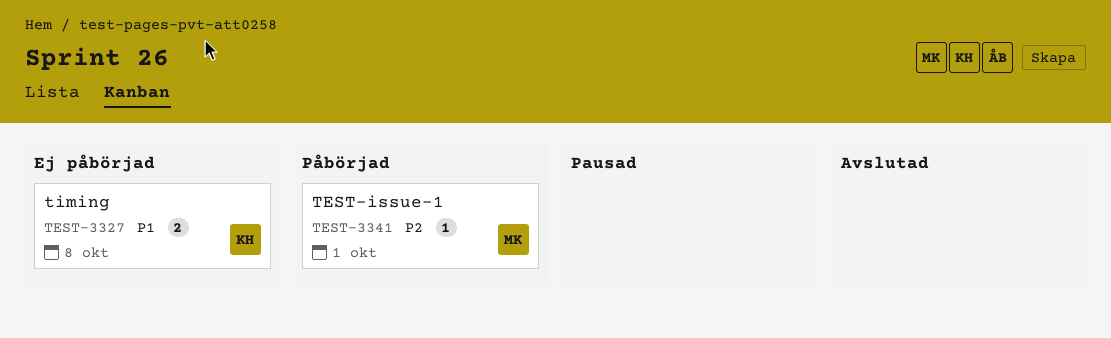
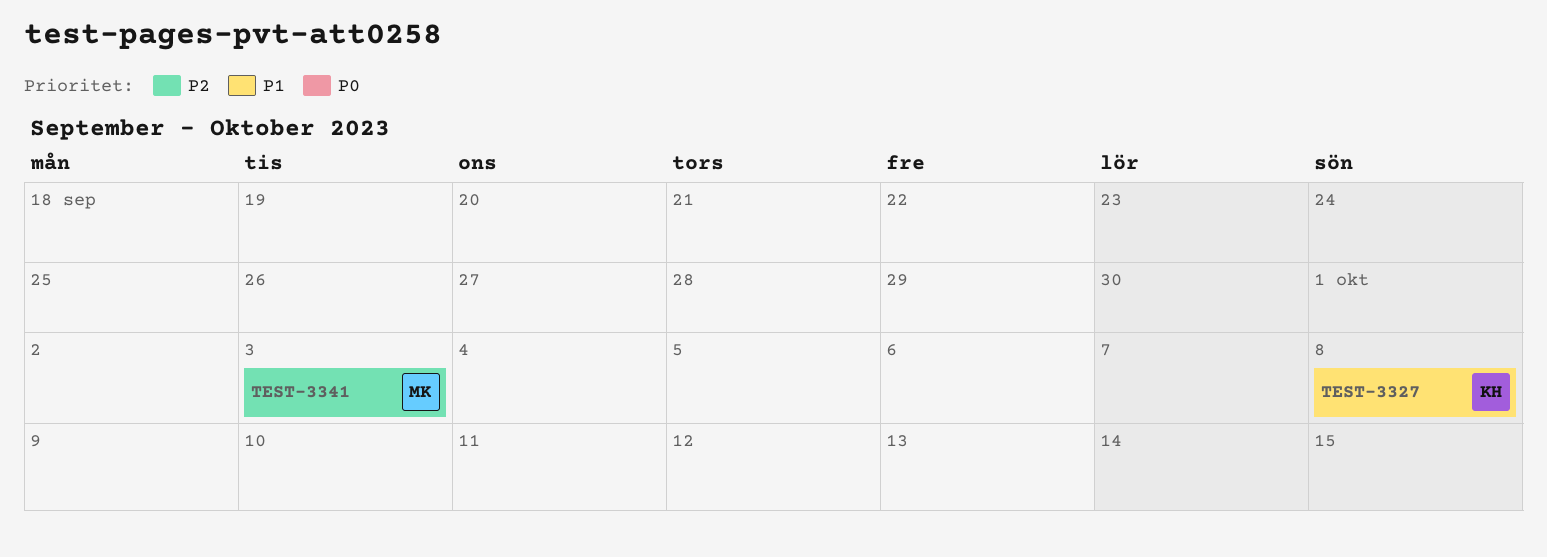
TEST-3341, due: Oct 1 -> Oct 3

